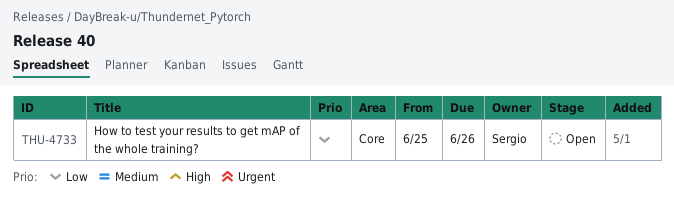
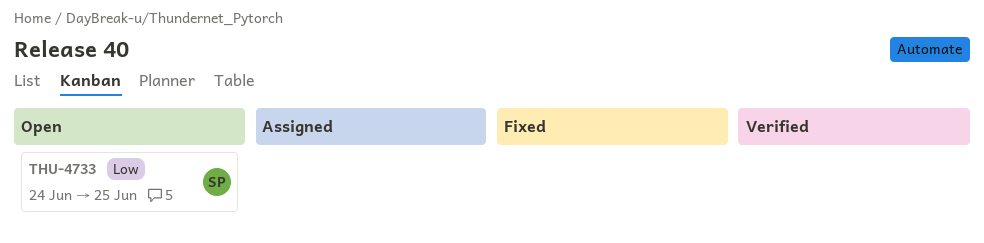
THU-4733, start: Jun 25 -> Jun 24
THU-4733, due: Jun 26 -> Jun 25

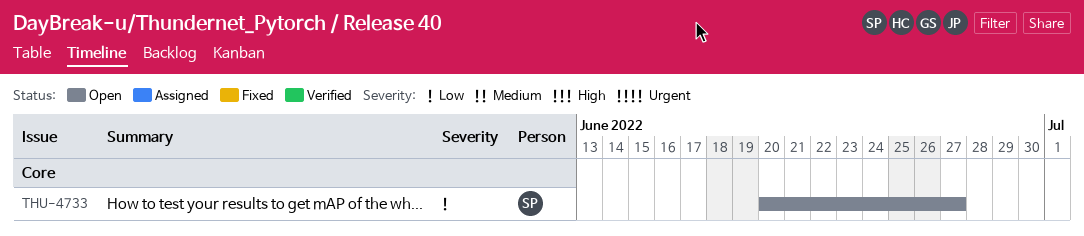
THU-4733, start: Jun 24 -> Jun 20
THU-4733, due: Jun 25 -> Jun 27

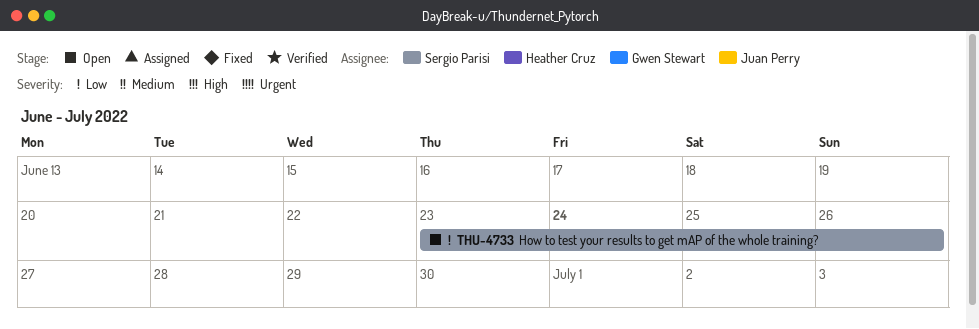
THU-4733, start: Jun 20 -> Jun 23
THU-4733, due: Jun 27 -> Jun 26

